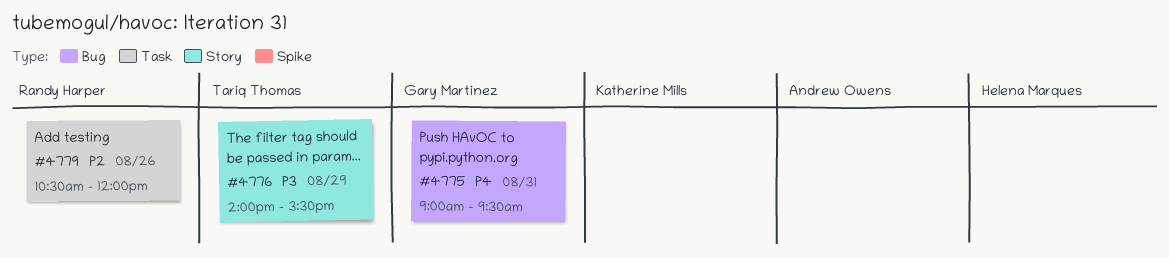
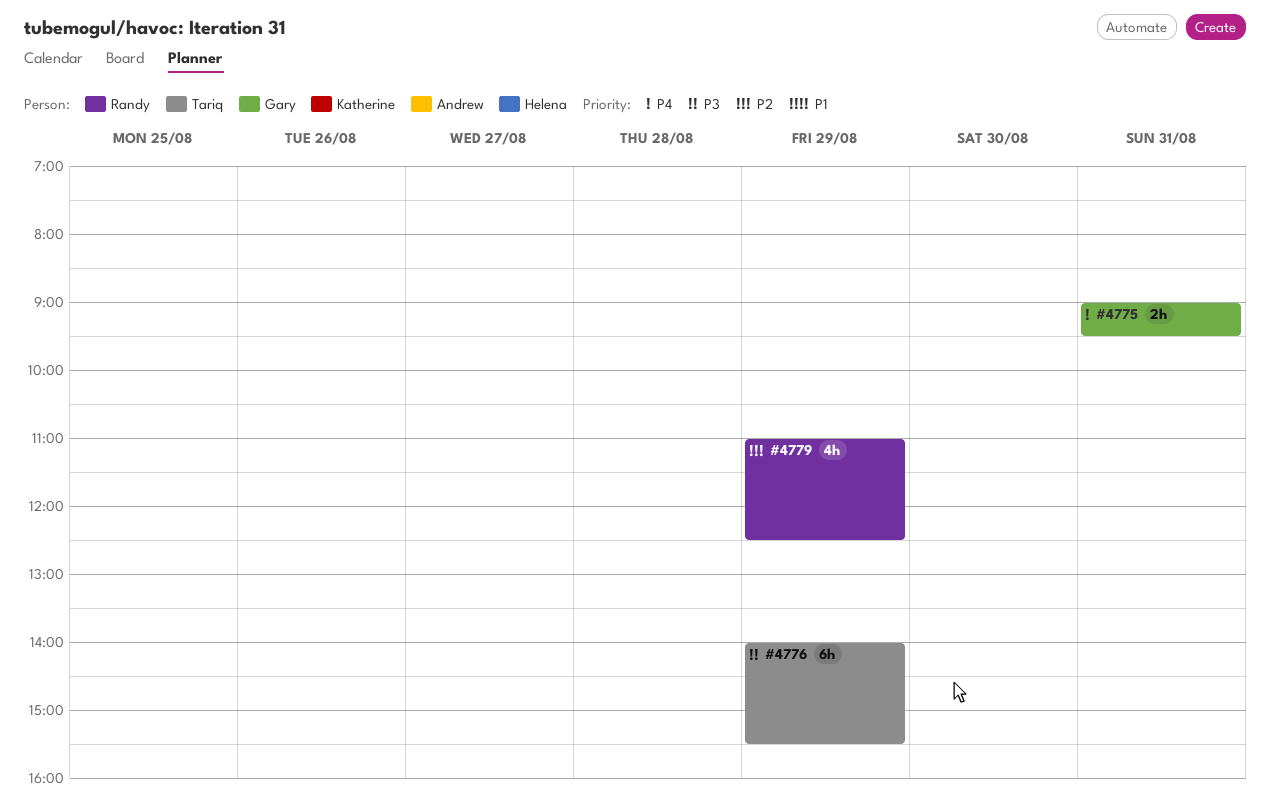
#4779, day: Aug 26 -> Aug 29
#4779, begins: 10:30 -> 11:00
#4779, ends: 12:00 -> 12:30

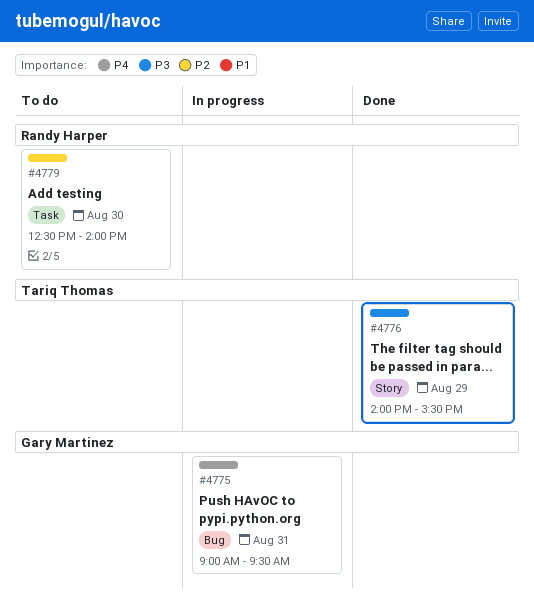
#4779, day: Aug 29 -> Aug 30
#4779, begins: 11:00 -> 12:30
#4779, ends: 12:30 -> 14:00

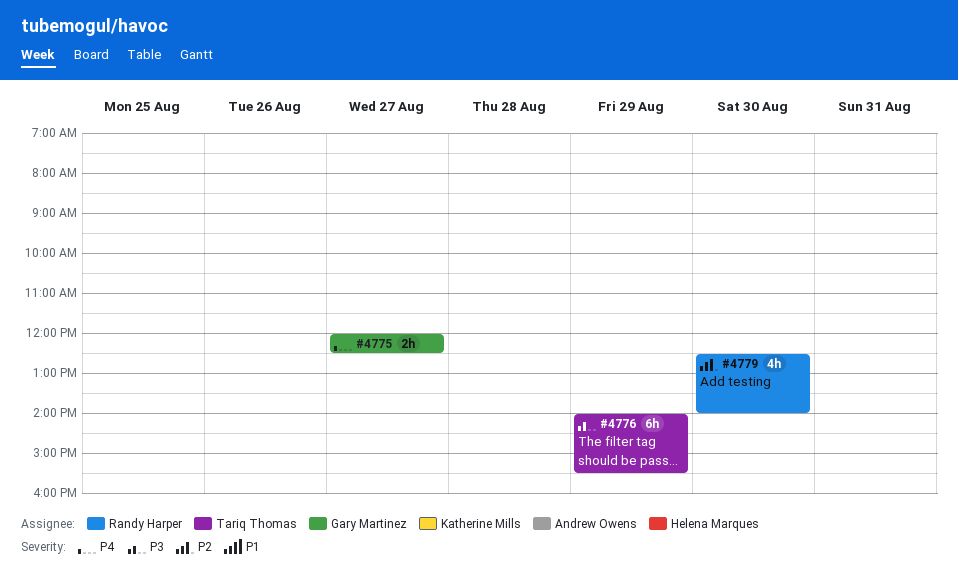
#4775, day: Aug 31 -> Aug 27
#4775, begins: 09:00 -> 12:00
#4775, ends: 09:30 -> 12:30

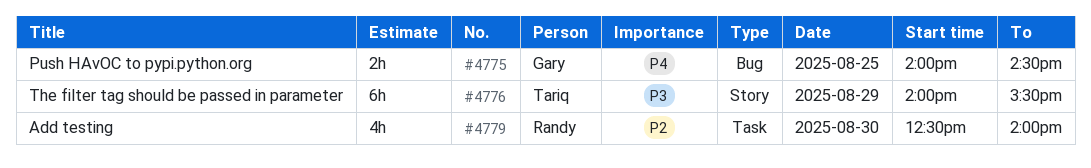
#4775, day: Aug 27 -> Aug 25
#4775, begins: 12:00 -> 14:00
#4775, ends: 12:30 -> 14:30

